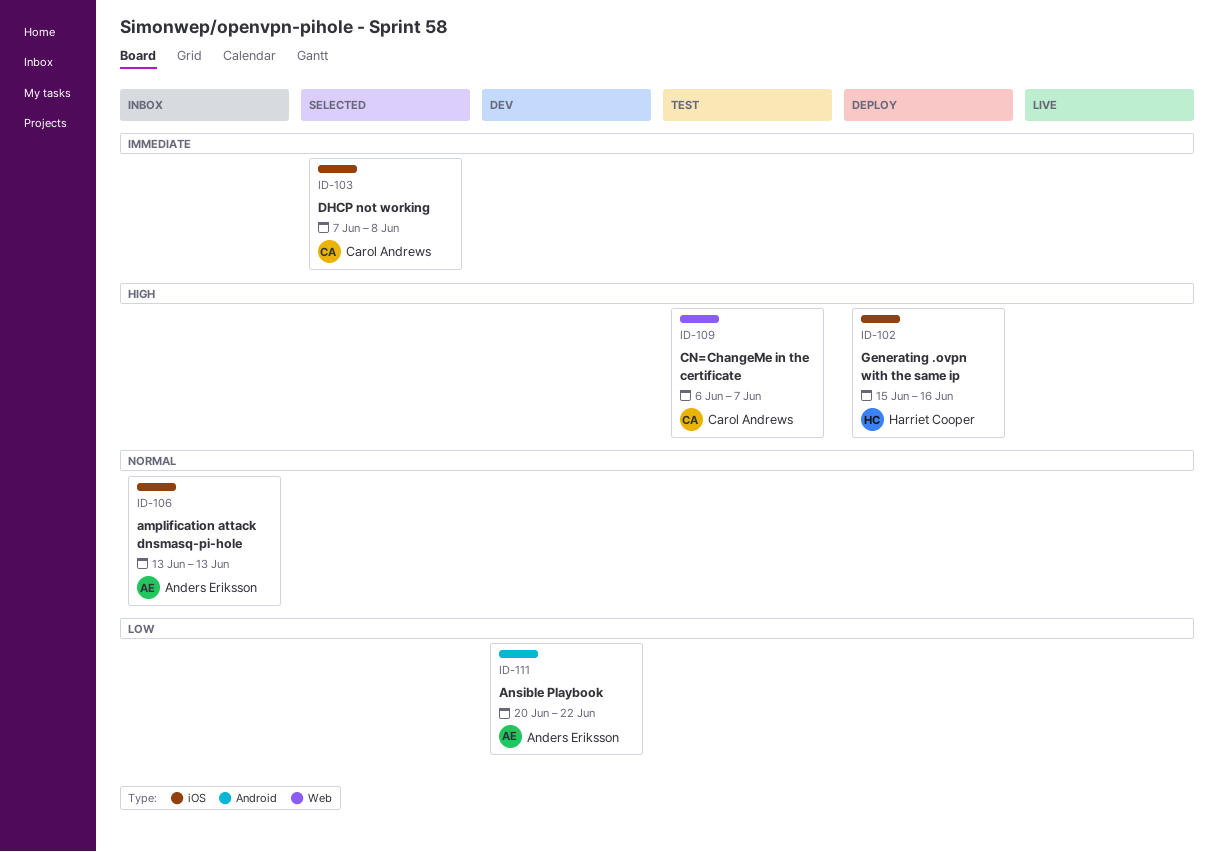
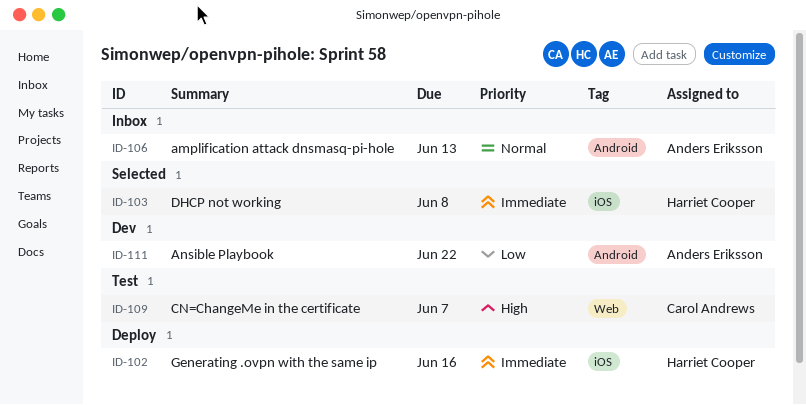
ID-102, priority: High -> Immediate
ID-103, owner: Carol Andrews -> Harriet Cooper
ID-106, label: iOS -> Android

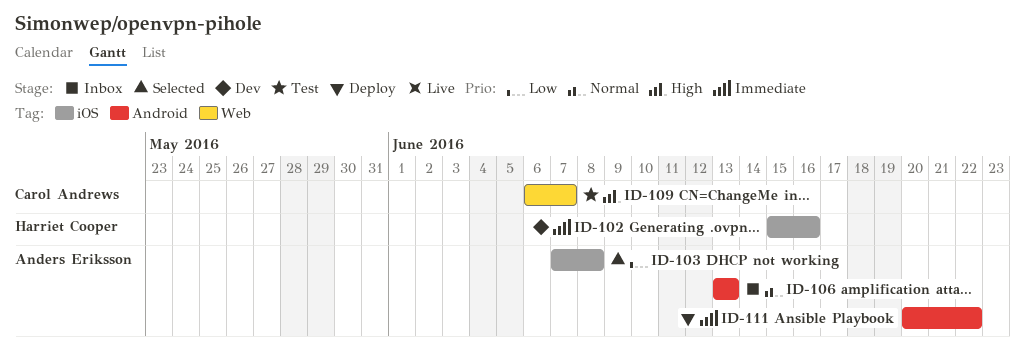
ID-102, status: Deploy -> Dev
ID-103, owner: Harriet Cooper -> Anders Eriksson
ID-103, priority: Immediate -> Low
ID-111, status: Dev -> Deploy
ID-111, priority: Low -> Immediate

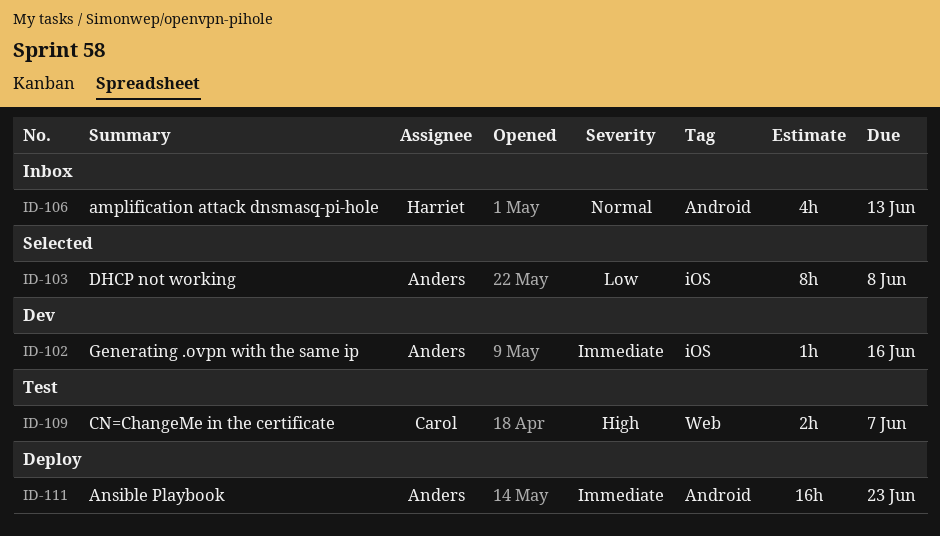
ID-102, owner: Harriet Cooper -> Anders Eriksson
ID-106, owner: Anders Eriksson -> Harriet Cooper
ID-111, due: Jun 22 -> Jun 23

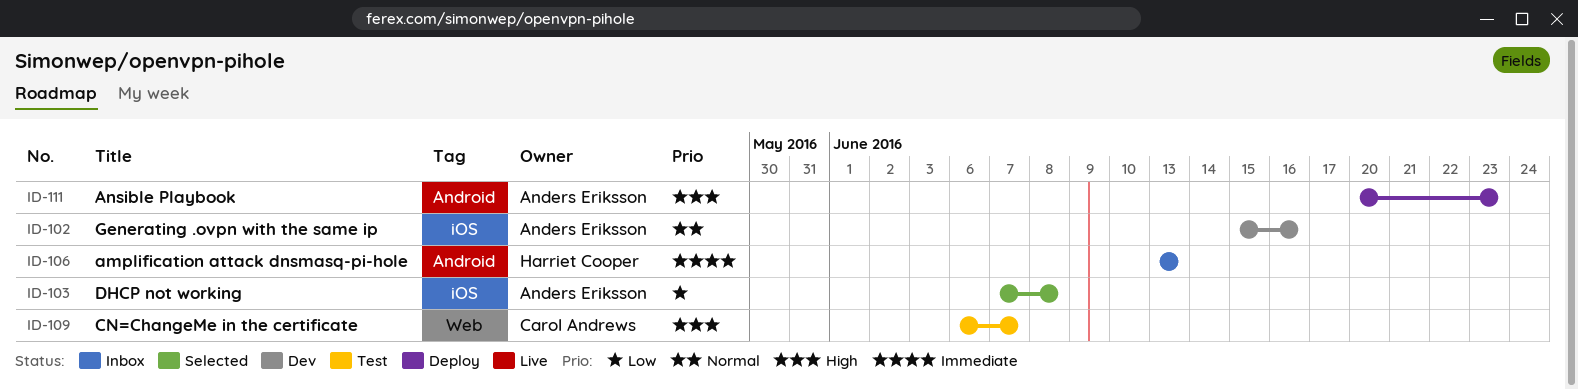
ID-102, priority: Immediate -> Normal
ID-106, priority: Normal -> Immediate
ID-111, priority: Immediate -> High

